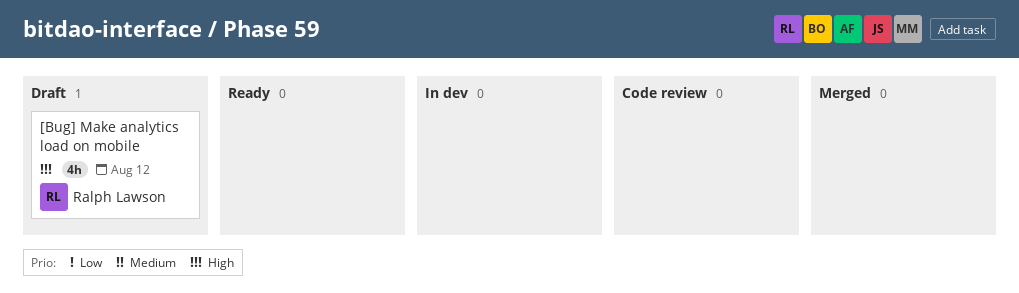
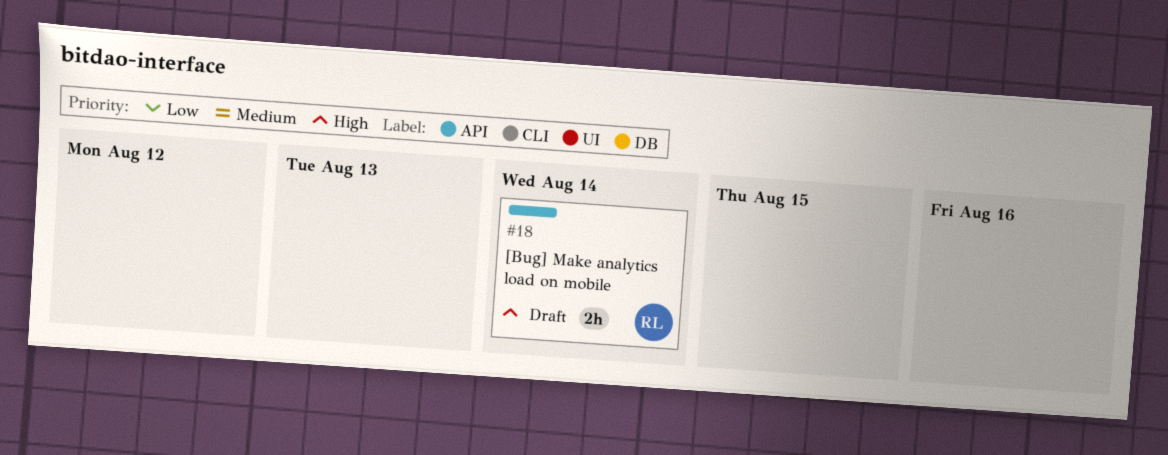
[Bug] Make analytics load on mobile, estimate: 4h -> 2h
[Bug] Make analytics load on mobile, due: Aug 12 -> Aug 14

